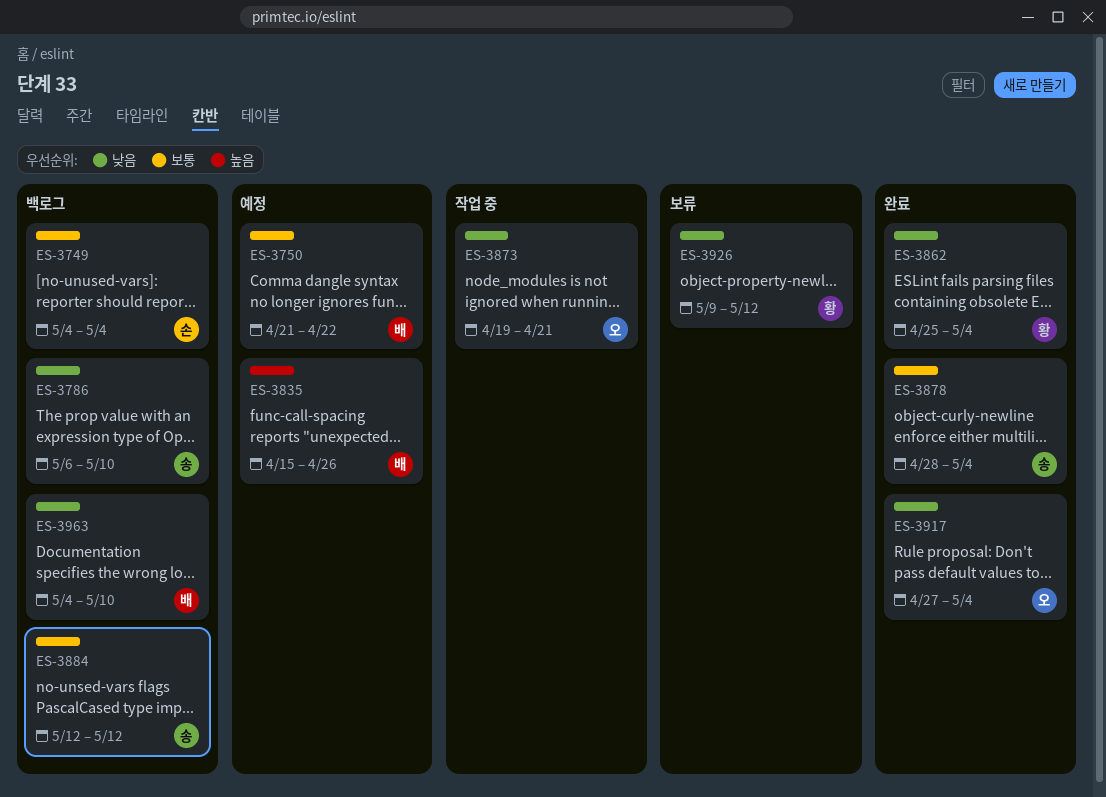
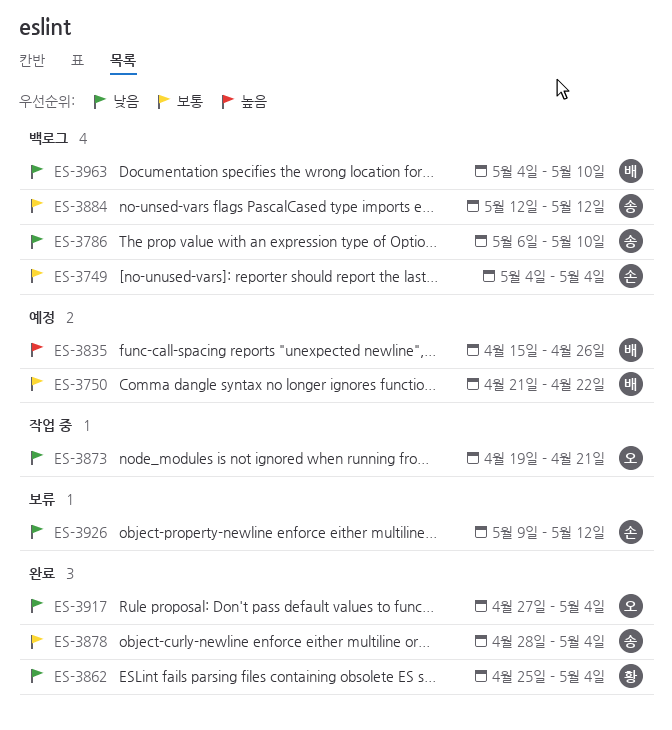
ES-3926, owner: 황 -> 손

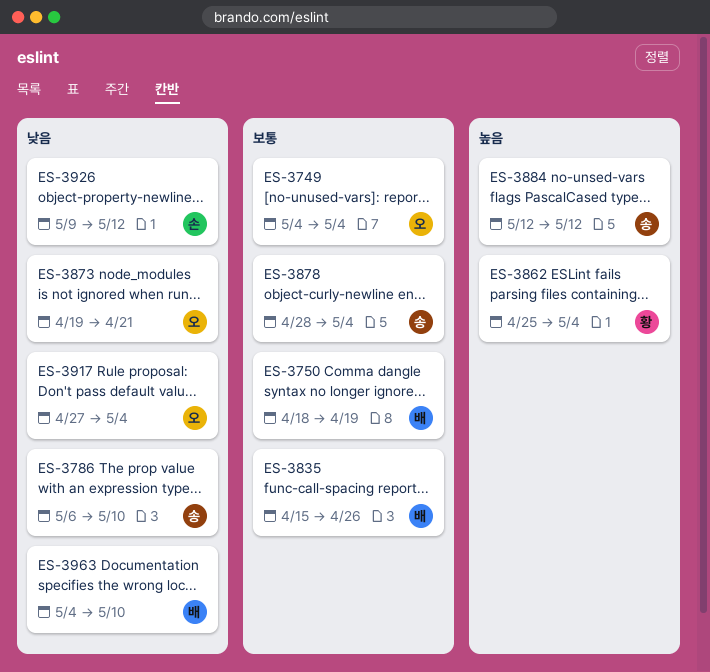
ES-3749, owner: 손 -> 오
ES-3750, start: Apr 21 -> Apr 18
ES-3750, due: Apr 22 -> Apr 19
ES-3835, priority: 높음 -> 보통
ES-3862, priority: 낮음 -> 높음
ES-3884, priority: 보통 -> 높음

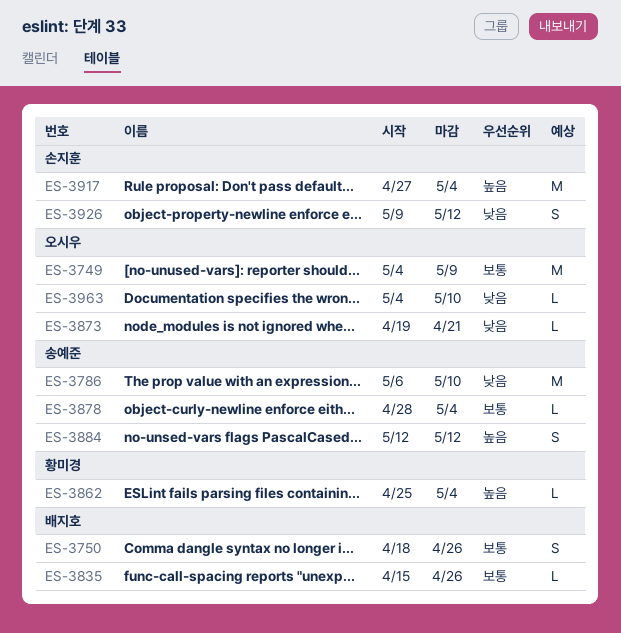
ES-3749, due: May 4 -> May 9
ES-3750, due: Apr 19 -> Apr 26
ES-3917, owner: 오시우 -> 손지훈
ES-3917, priority: 낮음 -> 높음
ES-3963, owner: 배지호 -> 오시우

